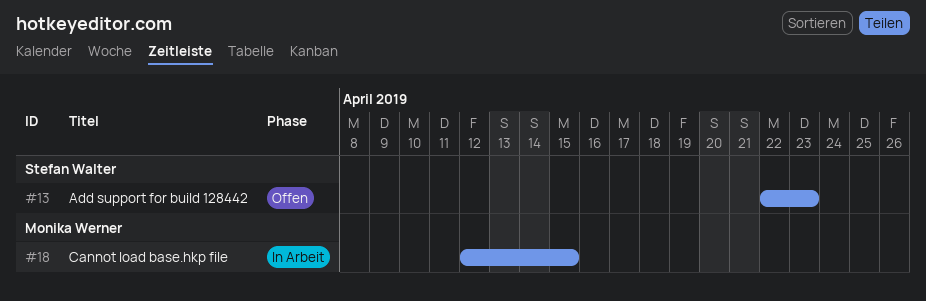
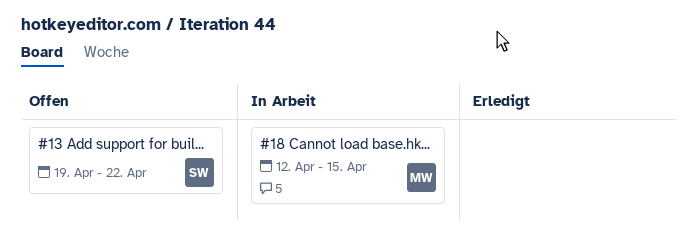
#13, start: Apr 22 -> Apr 19
#13, due: Apr 23 -> Apr 22

